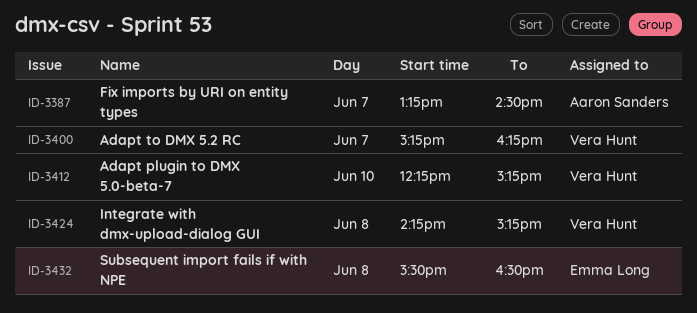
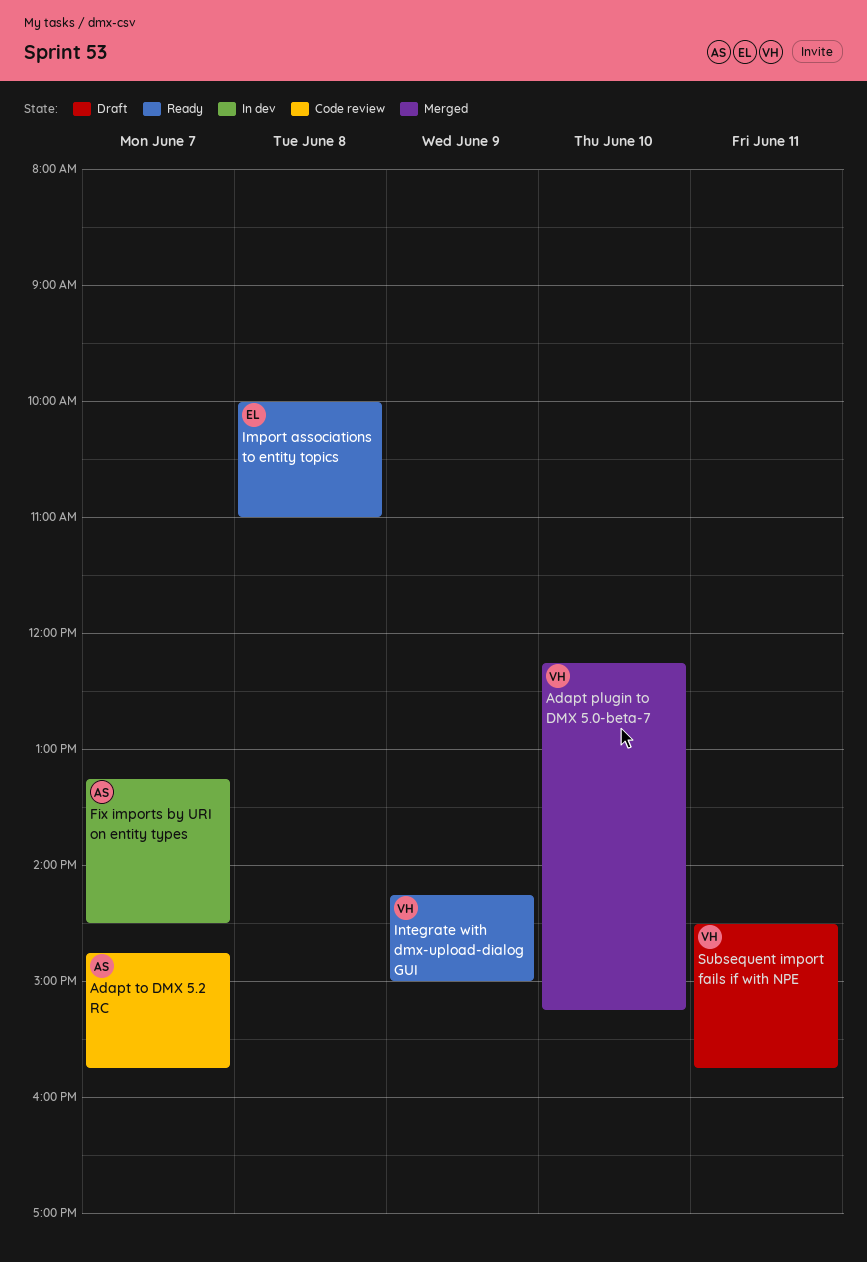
Adapt to DMX 5.2 RC, owner: Vera Hunt -> Aaron Sanders
Adapt to DMX 5.2 RC, begins: 15:15 -> 14:45
Adapt to DMX 5.2 RC, ends: 16:15 -> 15:45
Import associations to entity topics: none -> present
Integrate with dmx-upload-dialog GUI, day: Jun 8 -> Jun 9
Integrate with dmx-upload-dialog GUI, ends: 15:15 -> 15:00
Subsequent import fails if with NPE, owner: Emma Long -> Vera Hunt
Subsequent import fails if with NPE, day: Jun 8 -> Jun 11
Subsequent import fails if with NPE, begins: 15:30 -> 14:30
Subsequent import fails if with NPE, ends: 16:30 -> 15:45

